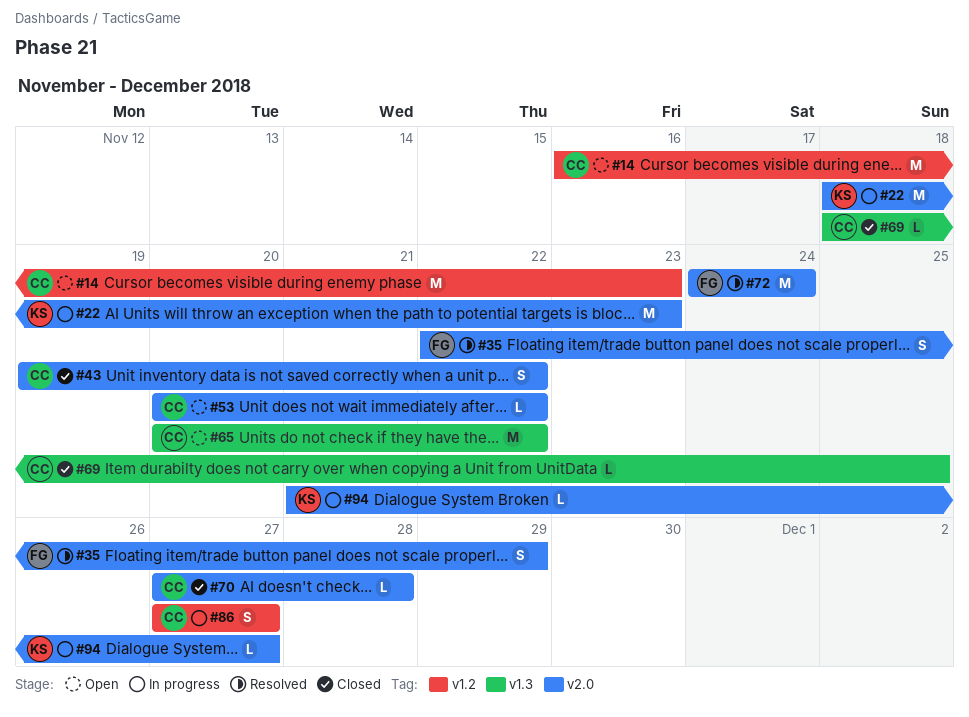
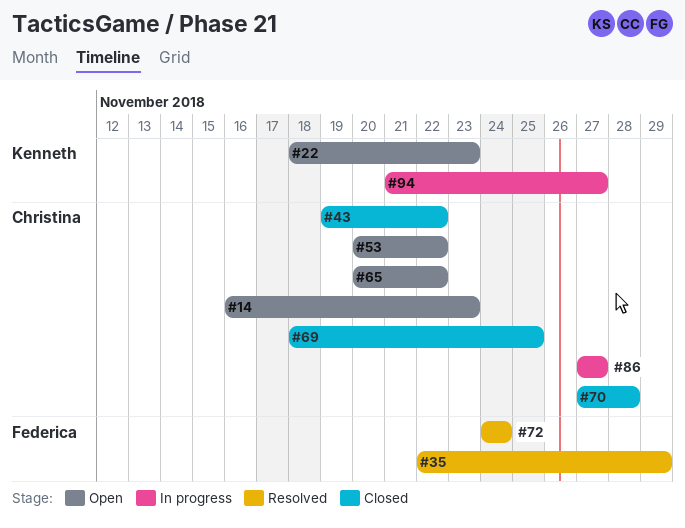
#22, status: In progress -> Open

